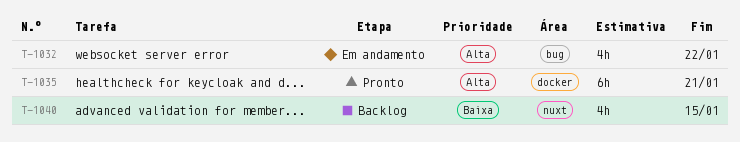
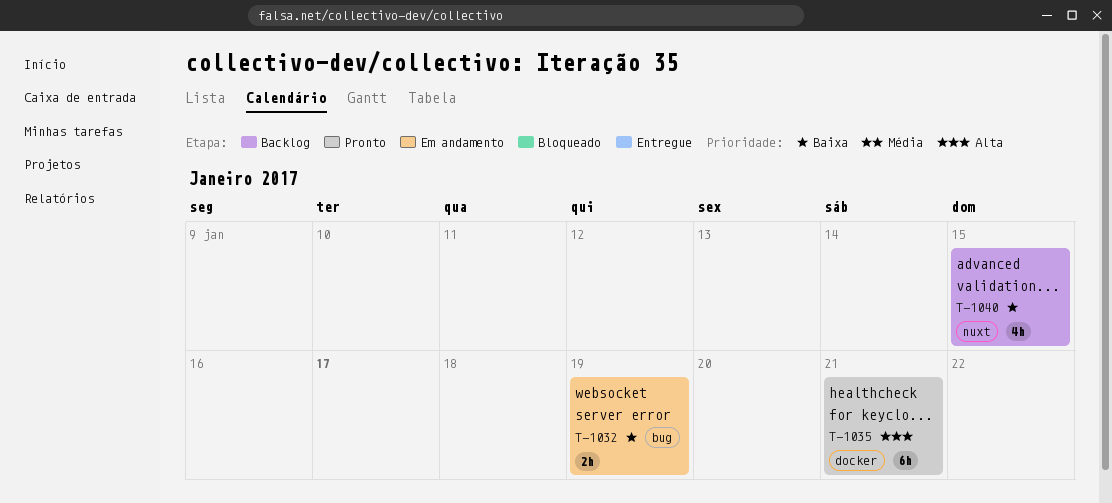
T-1032, priority: Alta -> Baixa
T-1032, estimate: 4h -> 2h
T-1032, due: Jan 22 -> Jan 19

